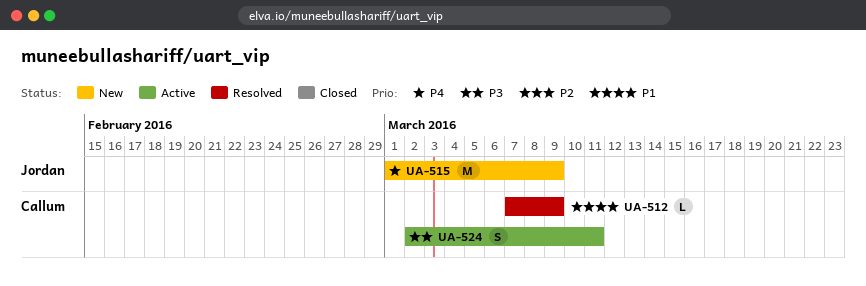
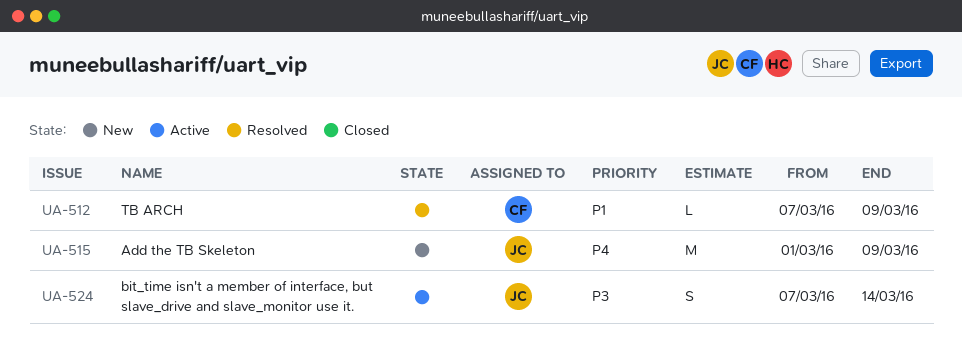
UA-524, owner: Callum -> Jordan
UA-524, start: Mar 2 -> Mar 7
UA-524, due: Mar 11 -> Mar 14

